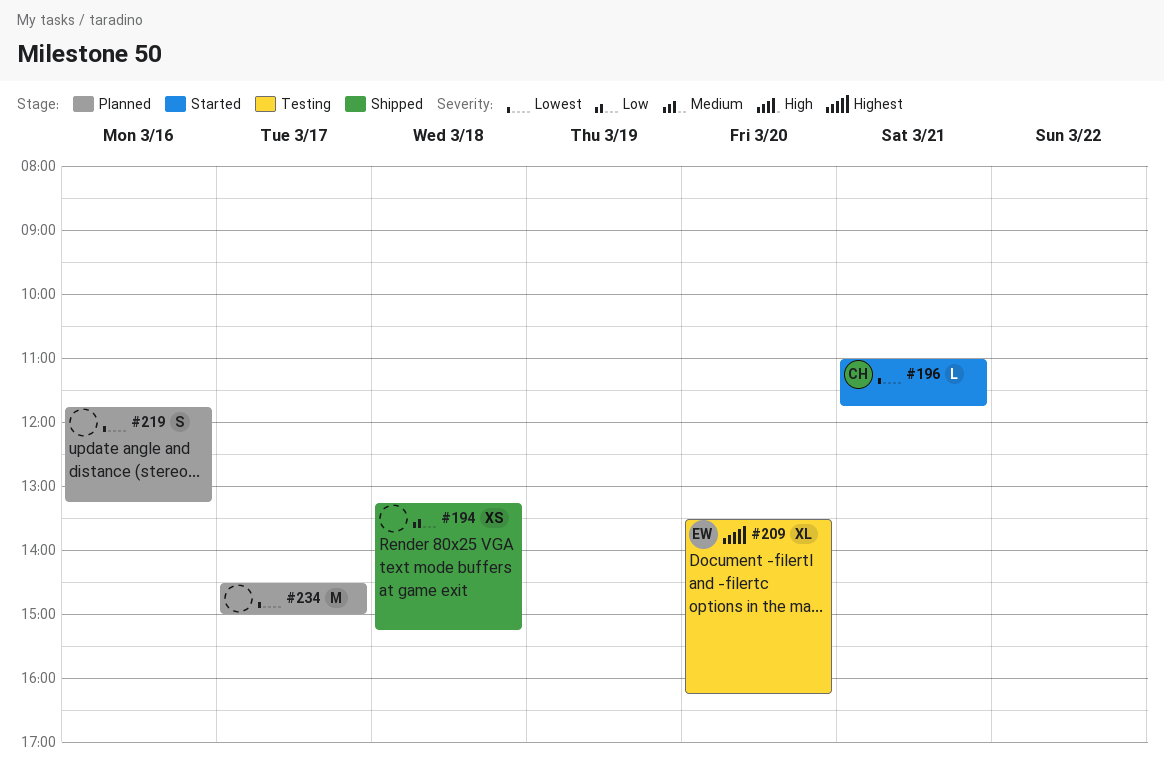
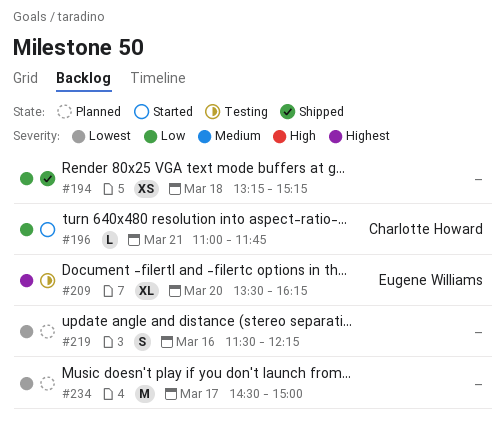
#196, priority: Lowest -> Low
#219, begins: 11:45 -> 11:30
#219, ends: 13:15 -> 12:15

